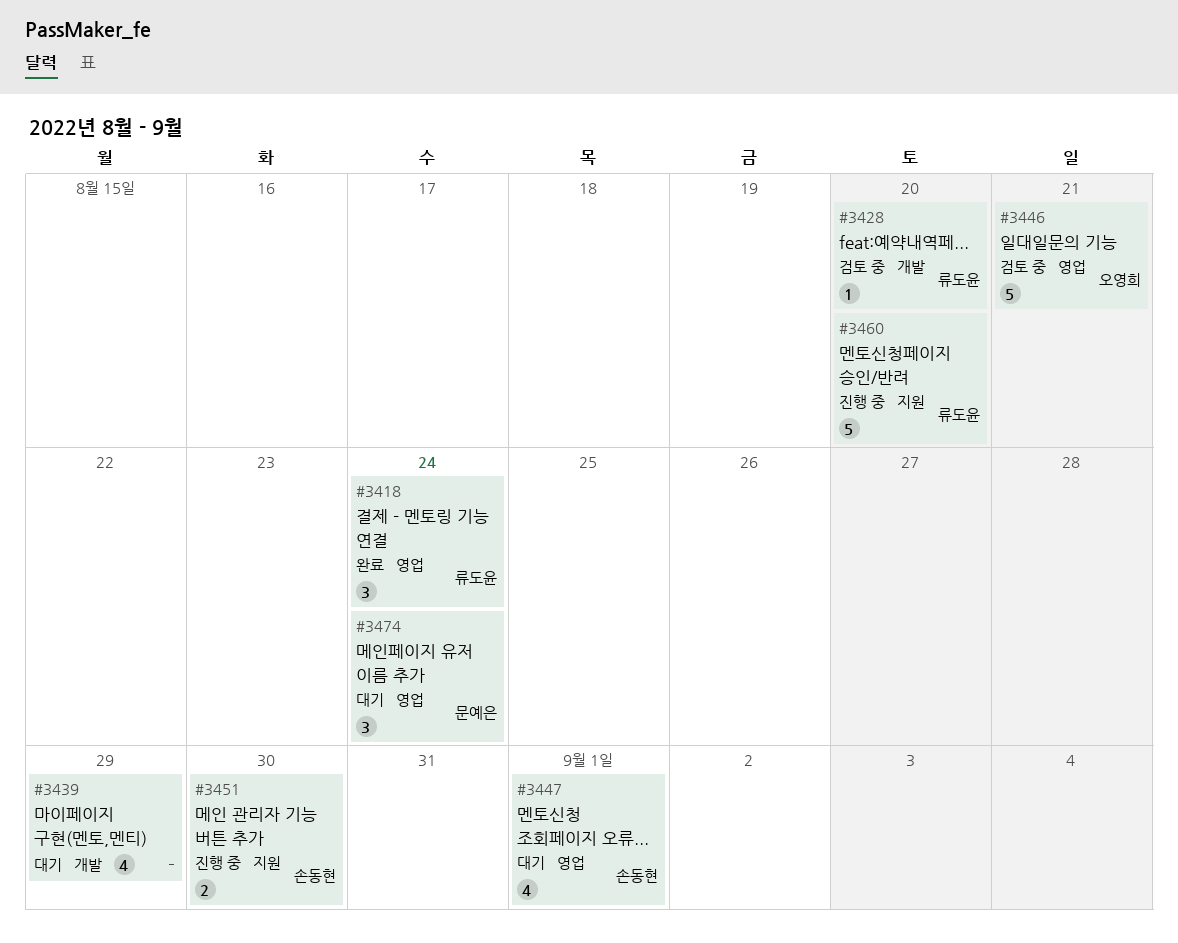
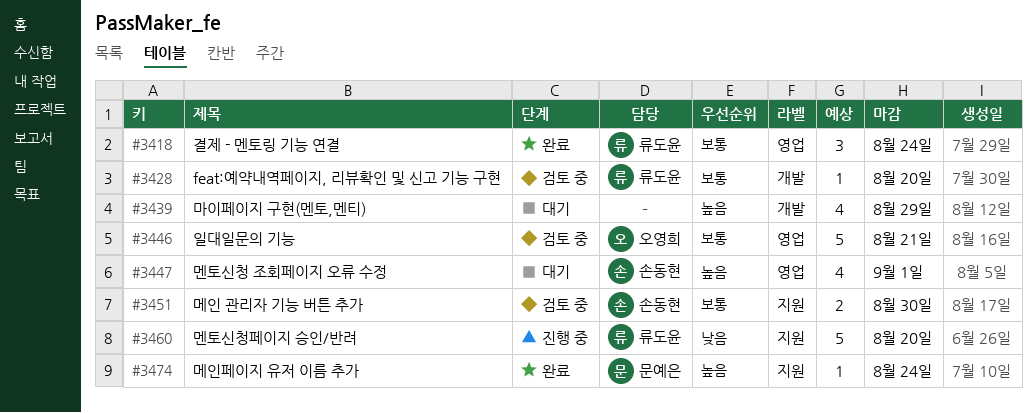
#3451, status: 진행 중 -> 검토 중
#3474, status: 대기 -> 완료
#3474, label: 영업 -> 지원
#3474, estimate: 3 -> 1

